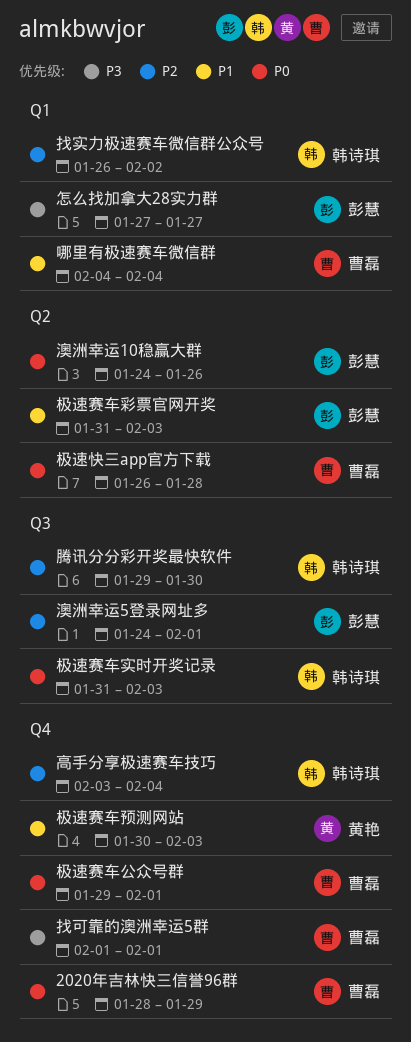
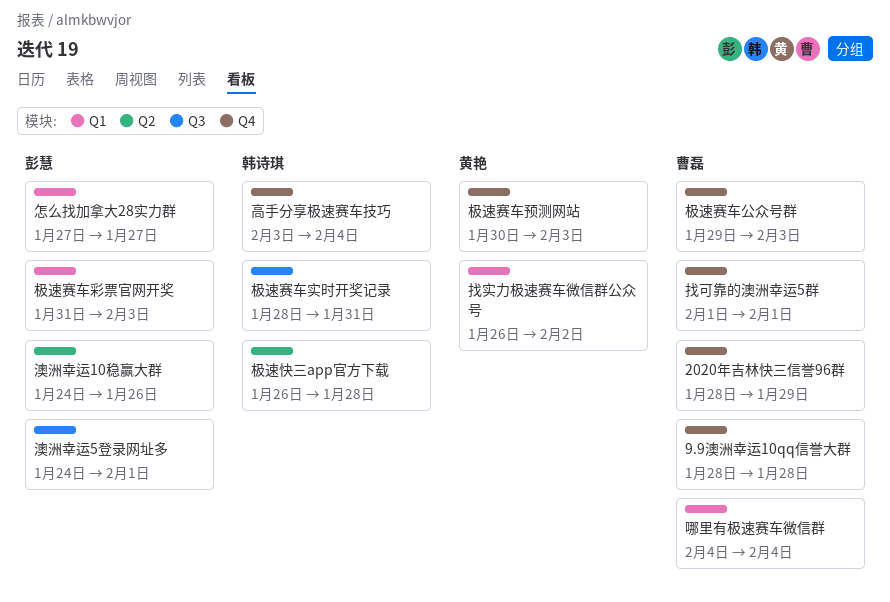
9.9澳洲幸运10qq信誉大群: none -> present
找实力极速赛车微信群公众号, owner: 韩诗琪 -> 黄艳
极速快三app官方下载, owner: 曹磊 -> 韩诗琪
极速赛车公众号群, due: Feb 1 -> Feb 3
极速赛车实时开奖记录, start: Jan 31 -> Jan 28
极速赛车实时开奖记录, due: Feb 3 -> Jan 31
极速赛车彩票官网开奖, label: Q2 -> Q1
腾讯分分彩开奖最快软件: present -> none

